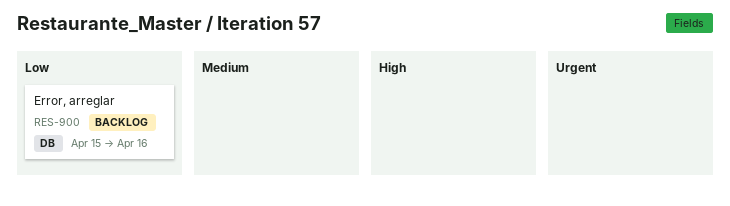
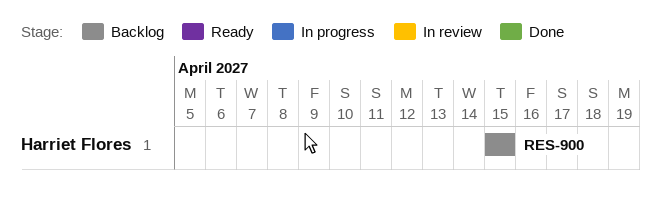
RES-900, due: Apr 16 -> Apr 15

